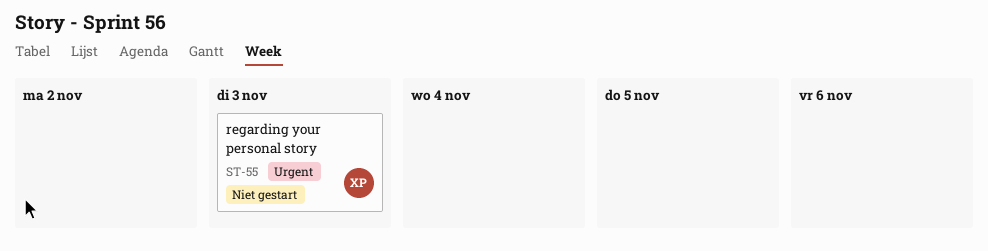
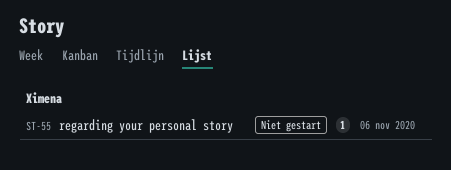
ST-55, due: Nov 3 -> Nov 6

